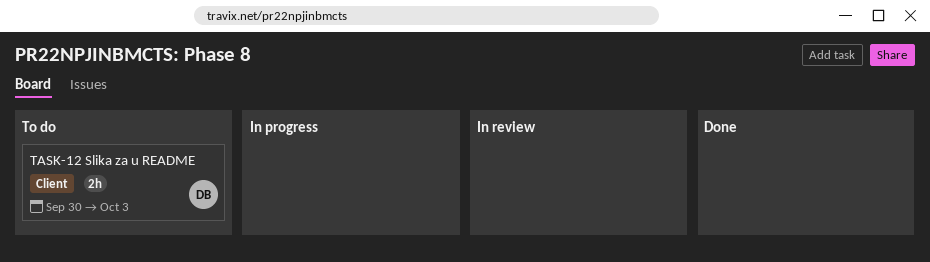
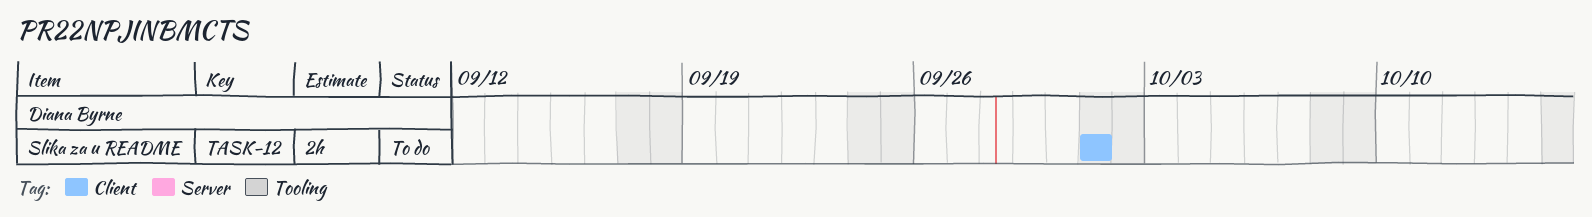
TASK-12, start: Sep 30 -> Oct 1
TASK-12, due: Oct 3 -> Oct 1

